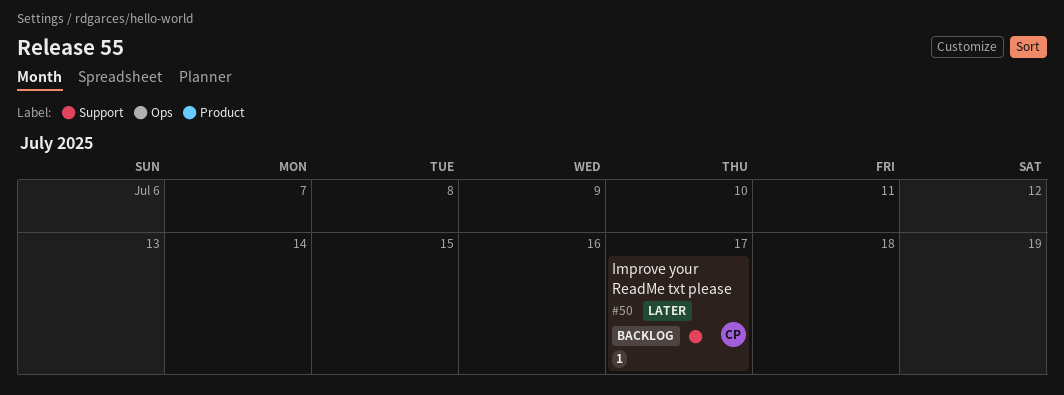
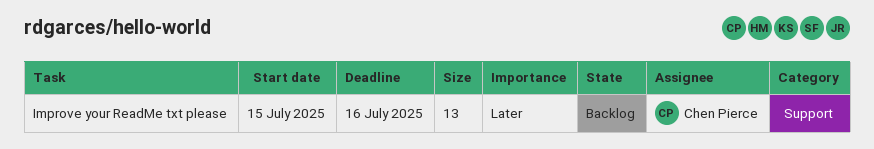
Improve your ReadMe txt please, estimate: 1 -> 13
Improve your ReadMe txt please, due: Jul 17 -> Jul 16

